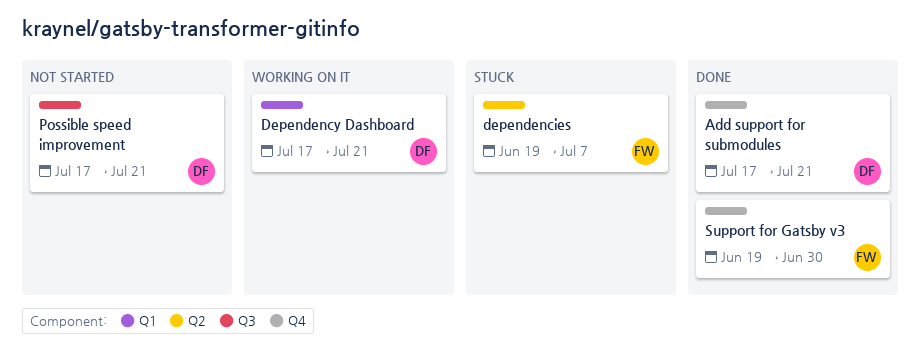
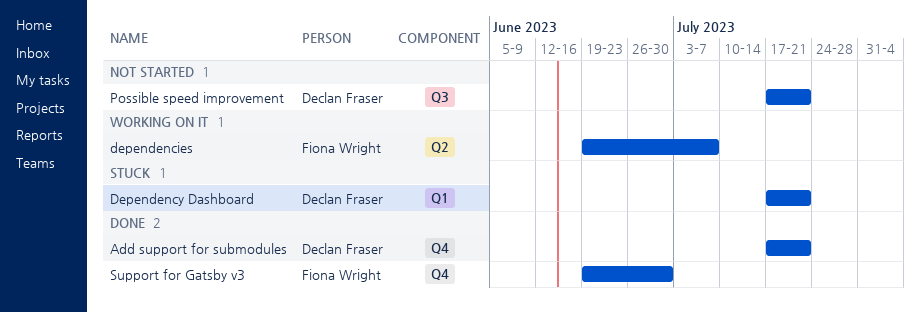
dependencies, status: Stuck -> Working on it
Dependency Dashboard, status: Working on it -> Stuck

